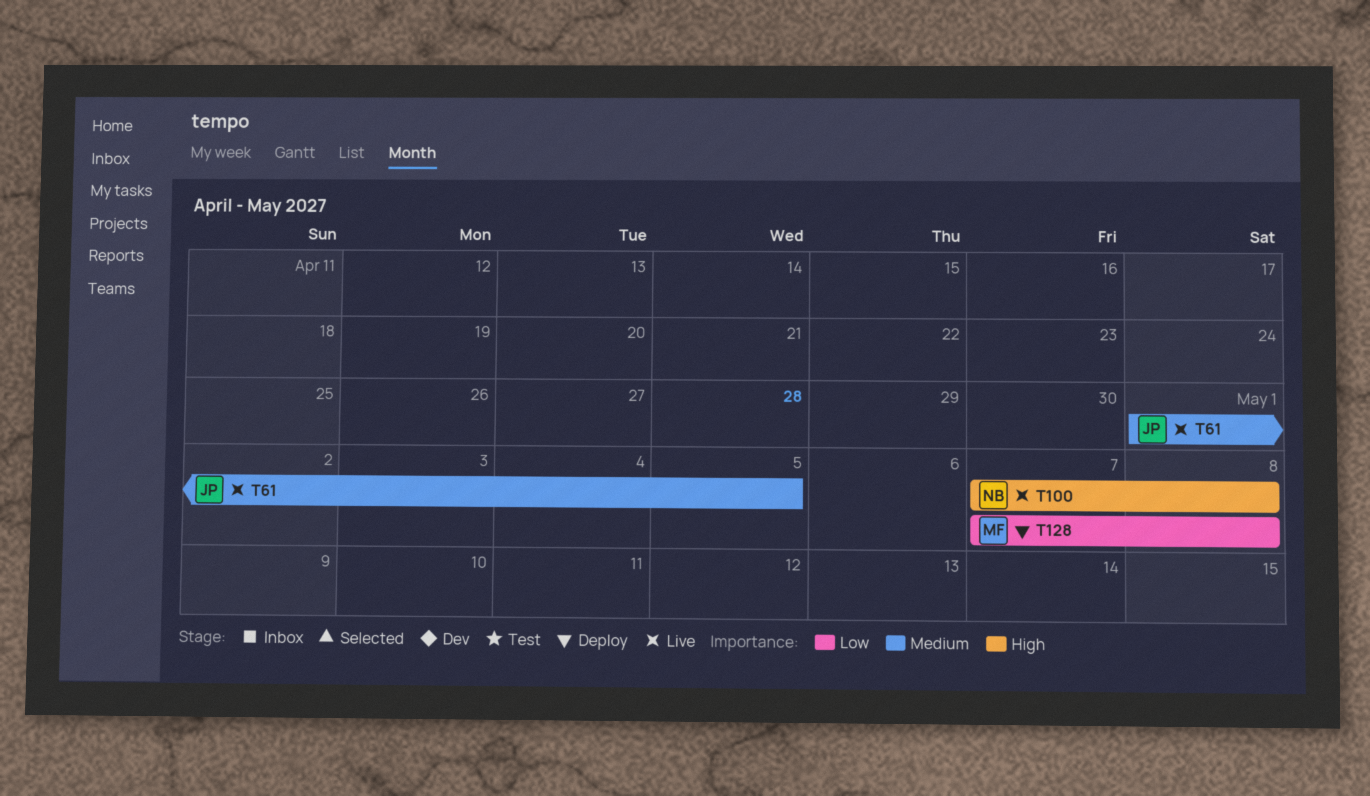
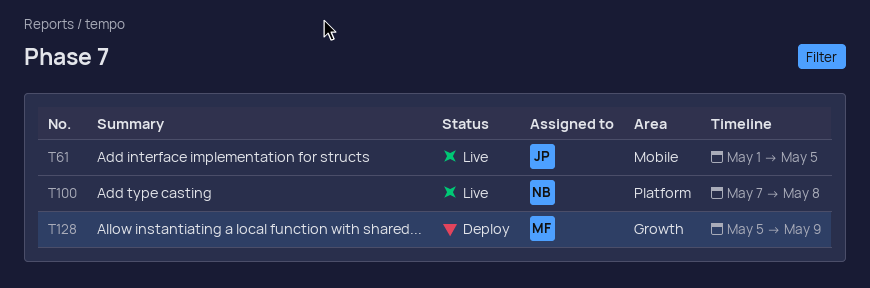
T128, start: May 7 -> May 5
T128, due: May 8 -> May 9

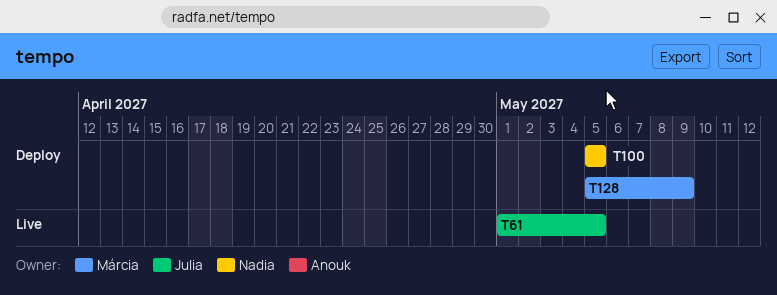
T100, status: Live -> Deploy
T100, start: May 7 -> May 5
T100, due: May 8 -> May 5

